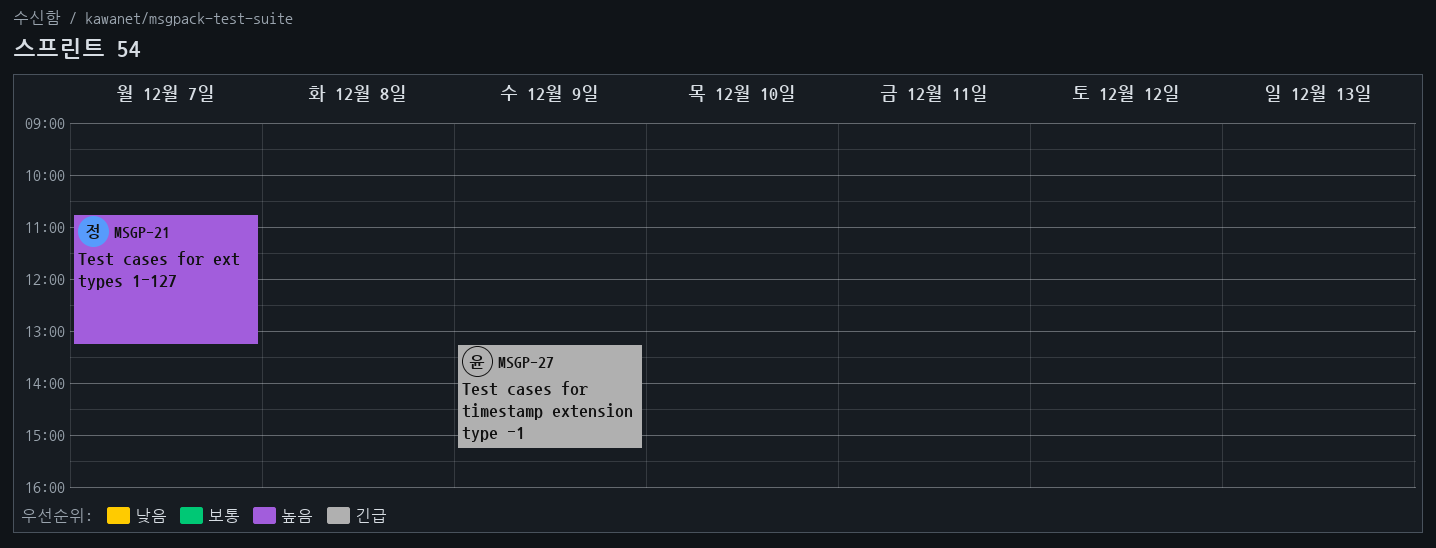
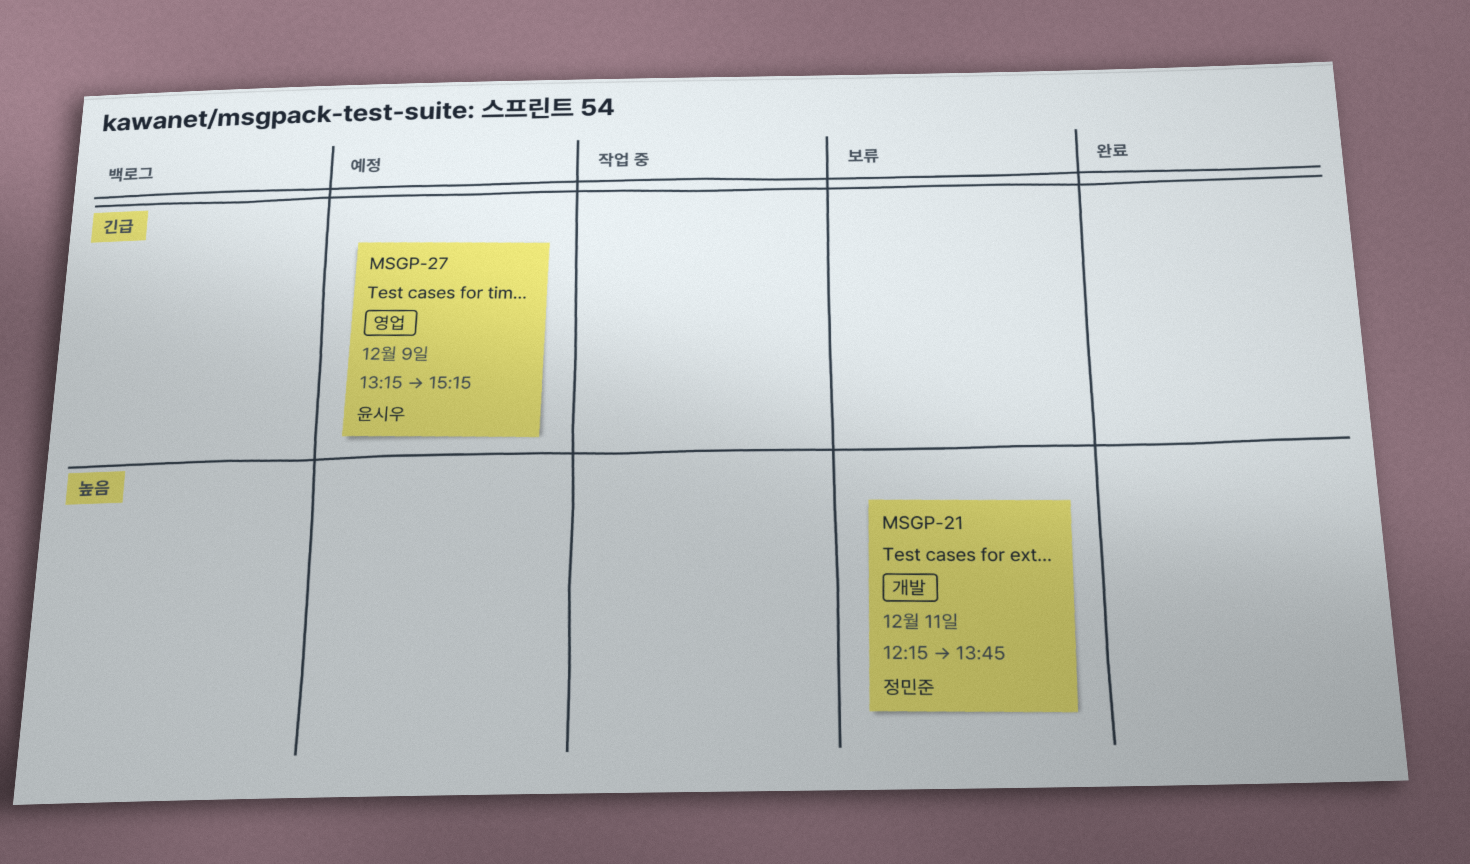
MSGP-21, day: Dec 7 -> Dec 11
MSGP-21, begins: 10:45 -> 12:15
MSGP-21, ends: 13:15 -> 13:45

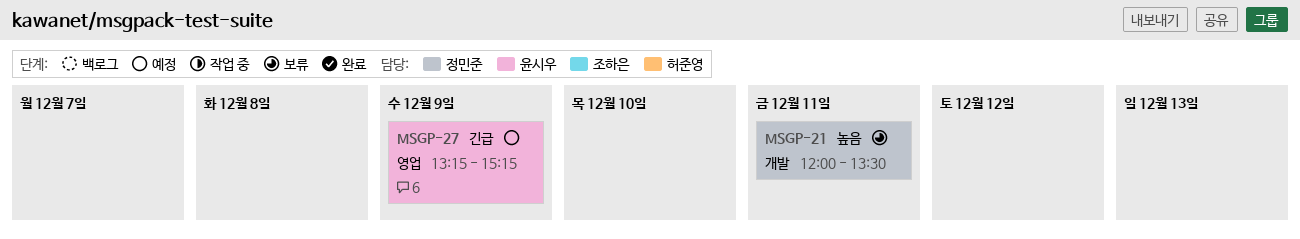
MSGP-21, begins: 12:15 -> 12:00
MSGP-21, ends: 13:45 -> 13:30

